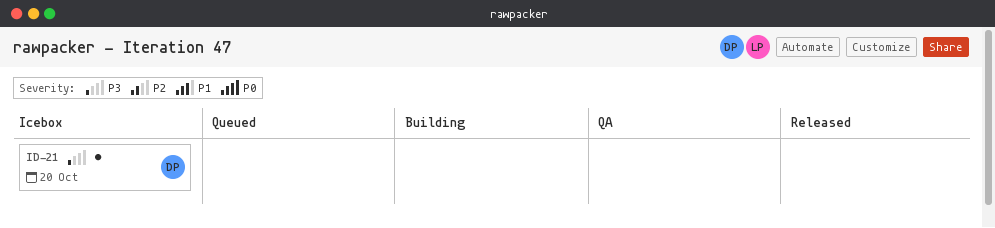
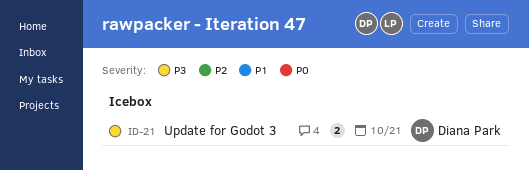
ID-21, estimate: 1 -> 2
ID-21, due: Oct 20 -> Oct 21

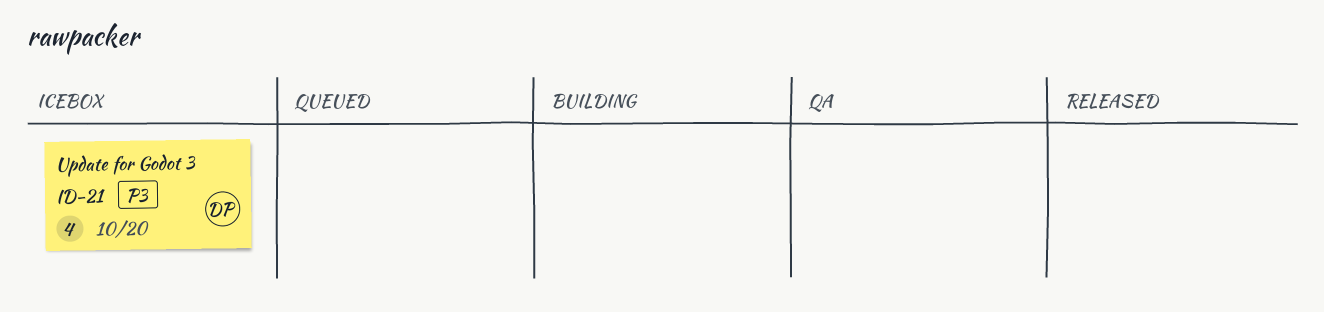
ID-21, estimate: 2 -> 4
ID-21, due: Oct 21 -> Oct 20

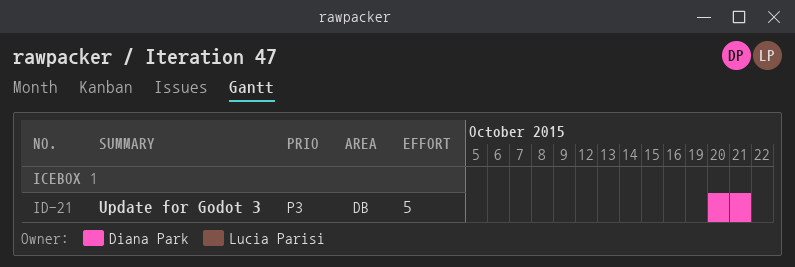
ID-21, estimate: 4 -> 5
ID-21, due: Oct 20 -> Oct 21

